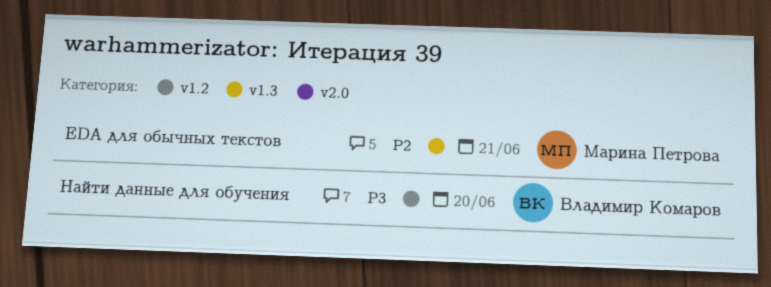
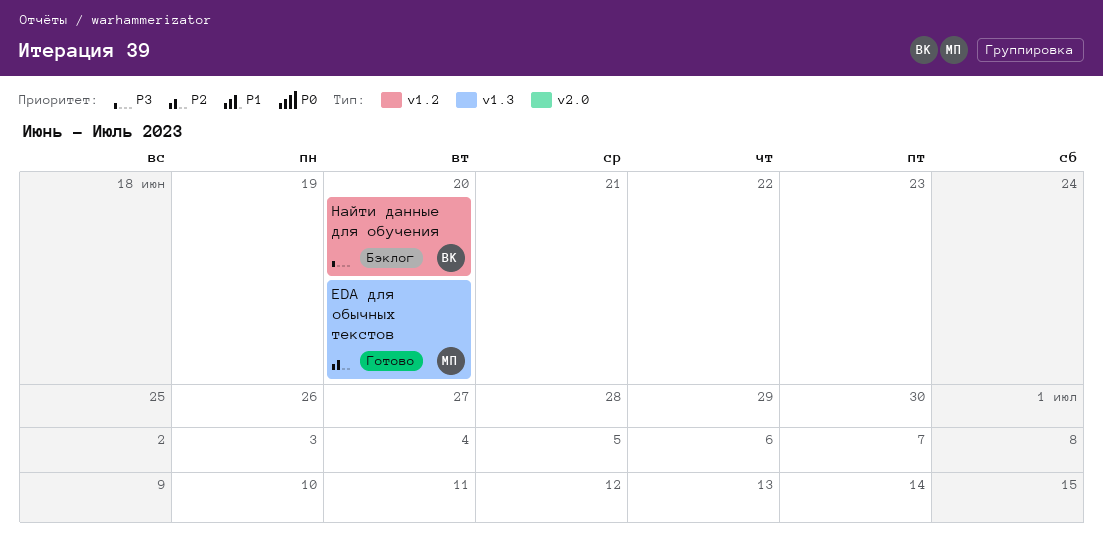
EDA для обычных текстов, due: Jun 21 -> Jun 20

